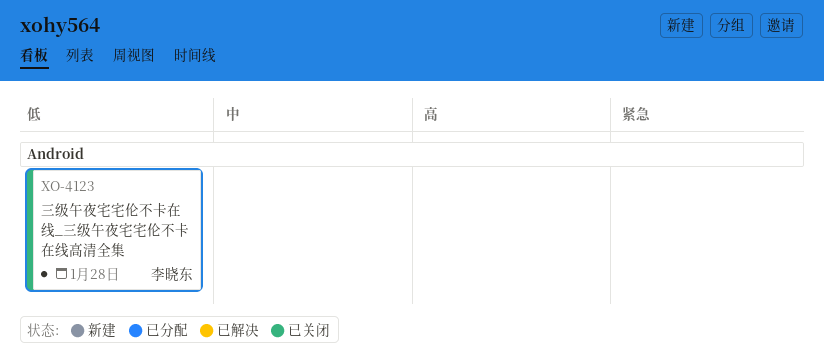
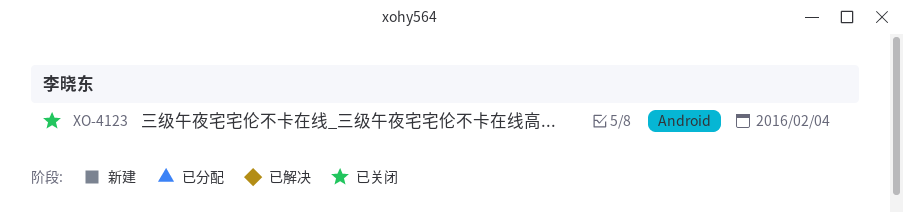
XO-4123, due: Jan 28 -> Feb 4

